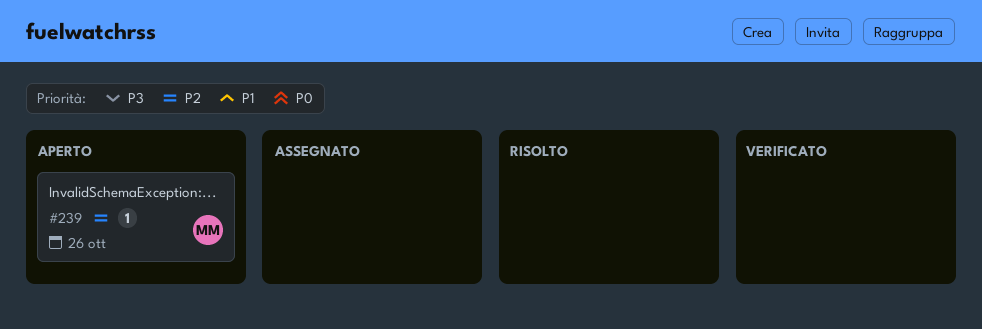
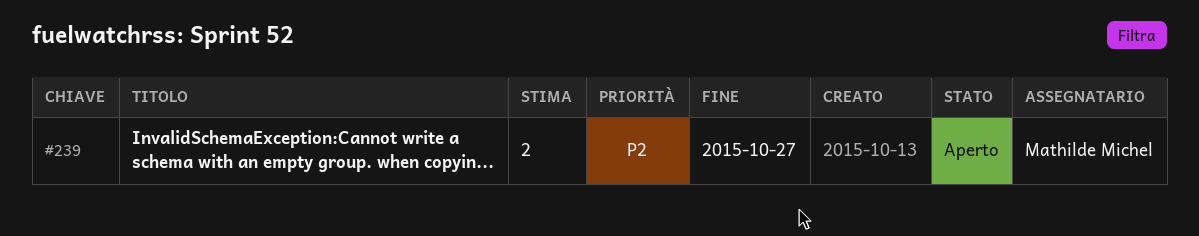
#239, estimate: 1 -> 2
#239, due: Oct 26 -> Oct 27

